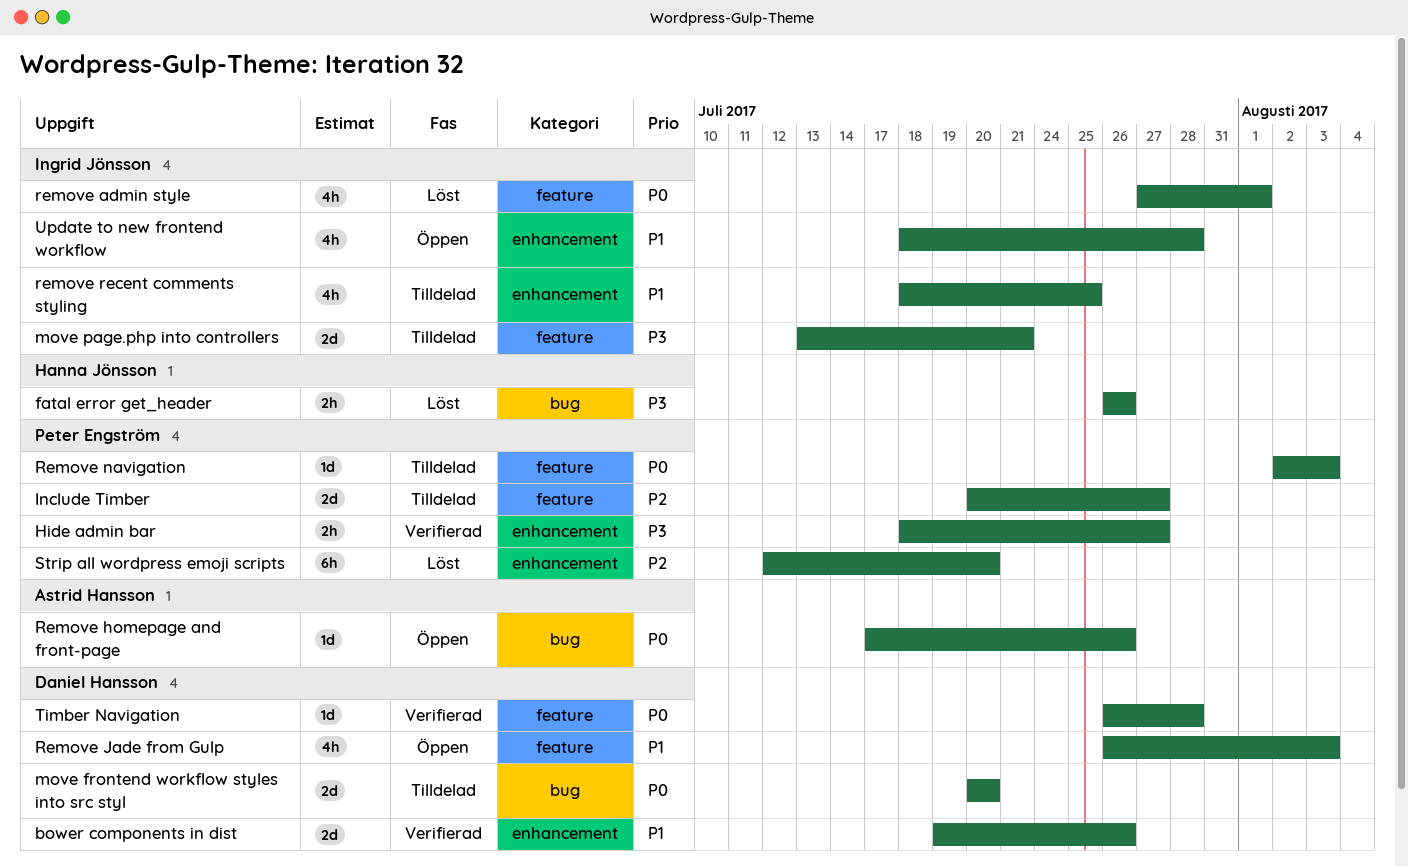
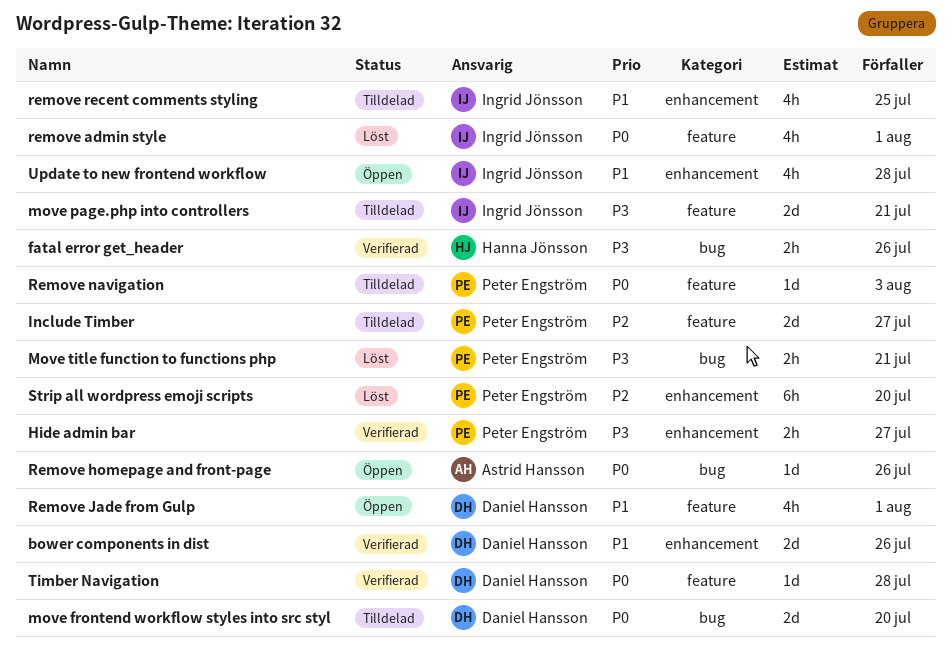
fatal error get_header, status: Löst -> Verifierad
Move title function to functions php: none -> present
Remove Jade from Gulp, due: Aug 3 -> Aug 1

